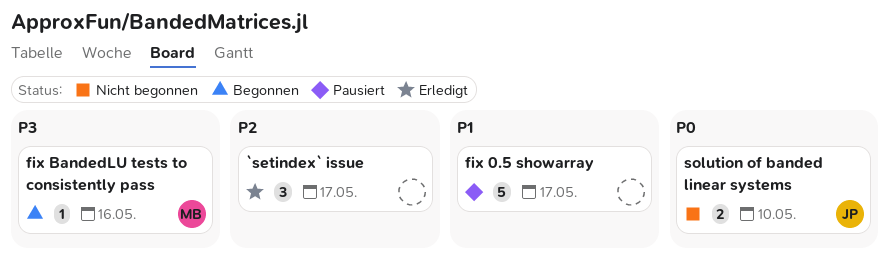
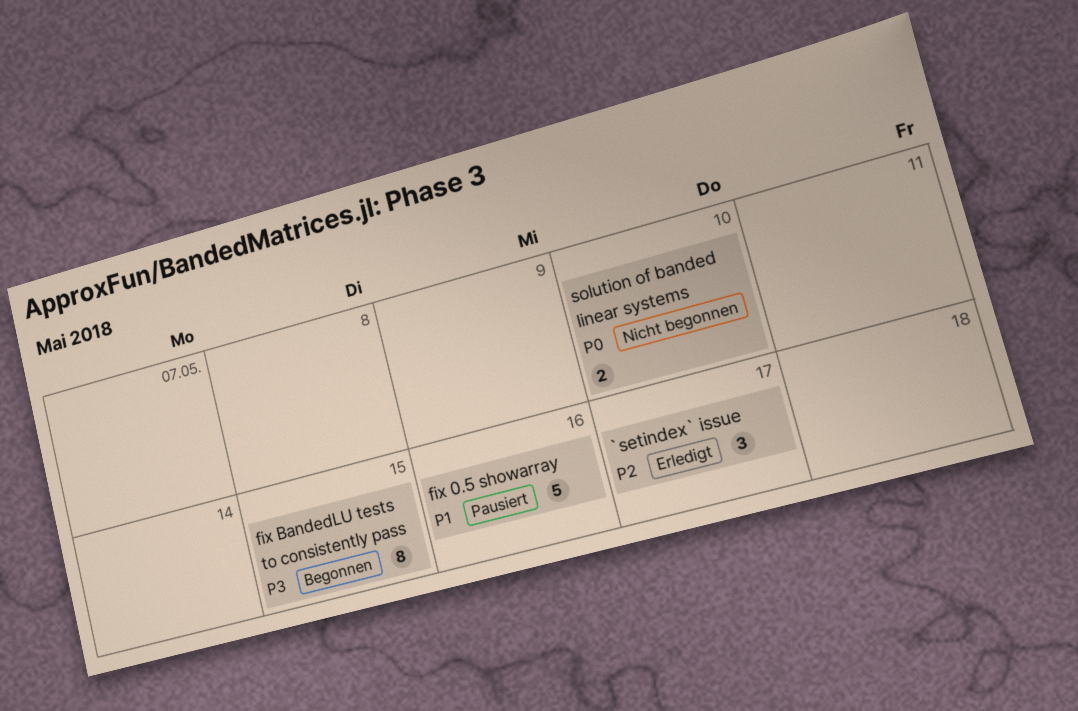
fix 0.5 showarray, due: May 17 -> May 16
fix BandedLU tests to consistently pass, estimate: 1 -> 8
fix BandedLU tests to consistently pass, due: May 16 -> May 15

